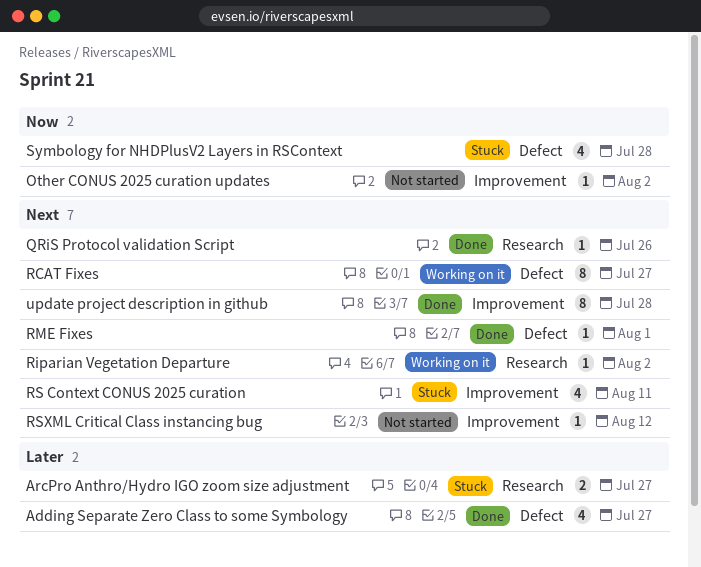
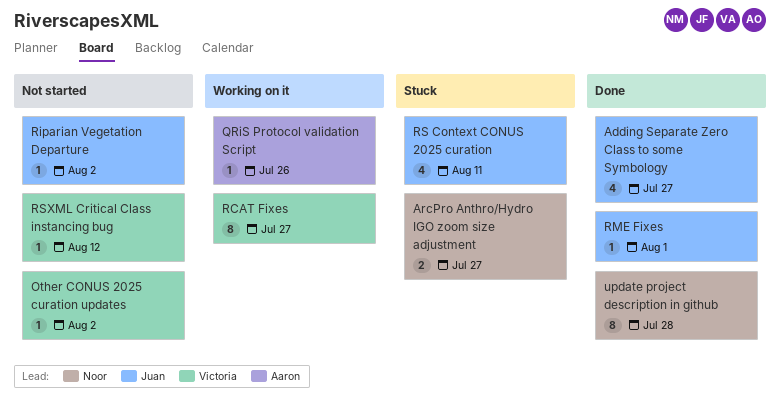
QRiS Protocol validation Script, status: Done -> Working on it
Riparian Vegetation Departure, status: Working on it -> Not started
Symbology for NHDPlusV2 Layers in RSContext: present -> none

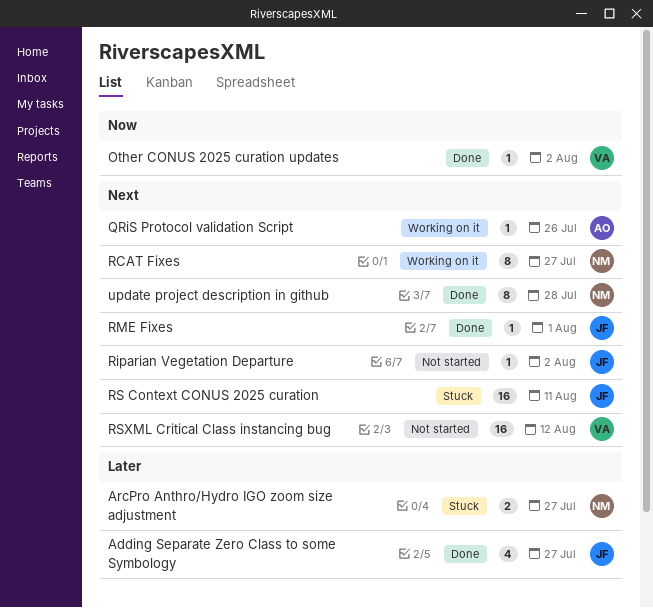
Other CONUS 2025 curation updates, status: Not started -> Done
RCAT Fixes, owner: Victoria -> Noor
RS Context CONUS 2025 curation, estimate: 4 -> 16
RSXML Critical Class instancing bug, estimate: 1 -> 16

